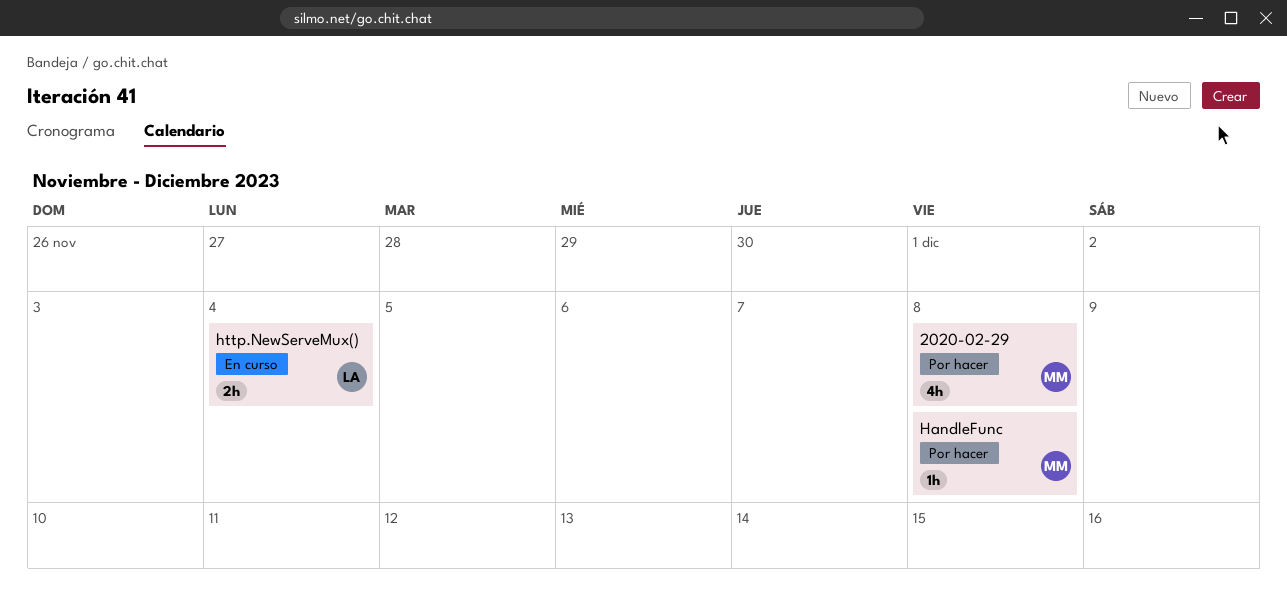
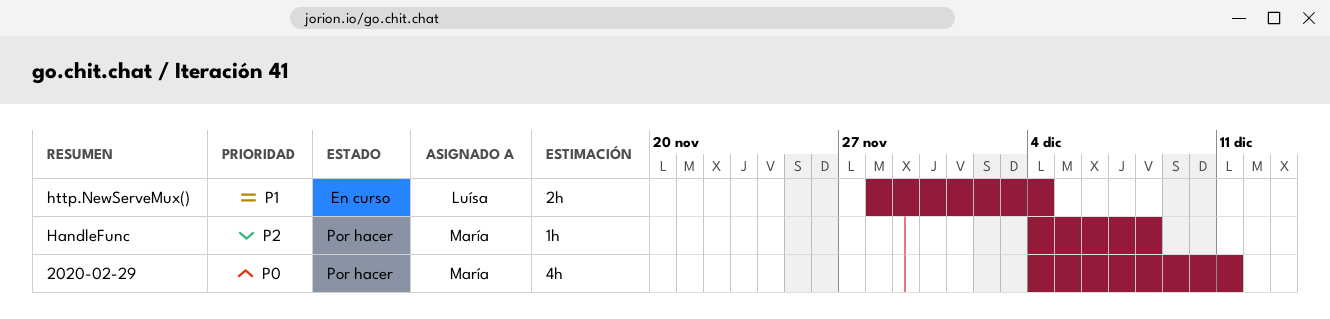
2020-02-29, due: Dec 8 -> Dec 11

